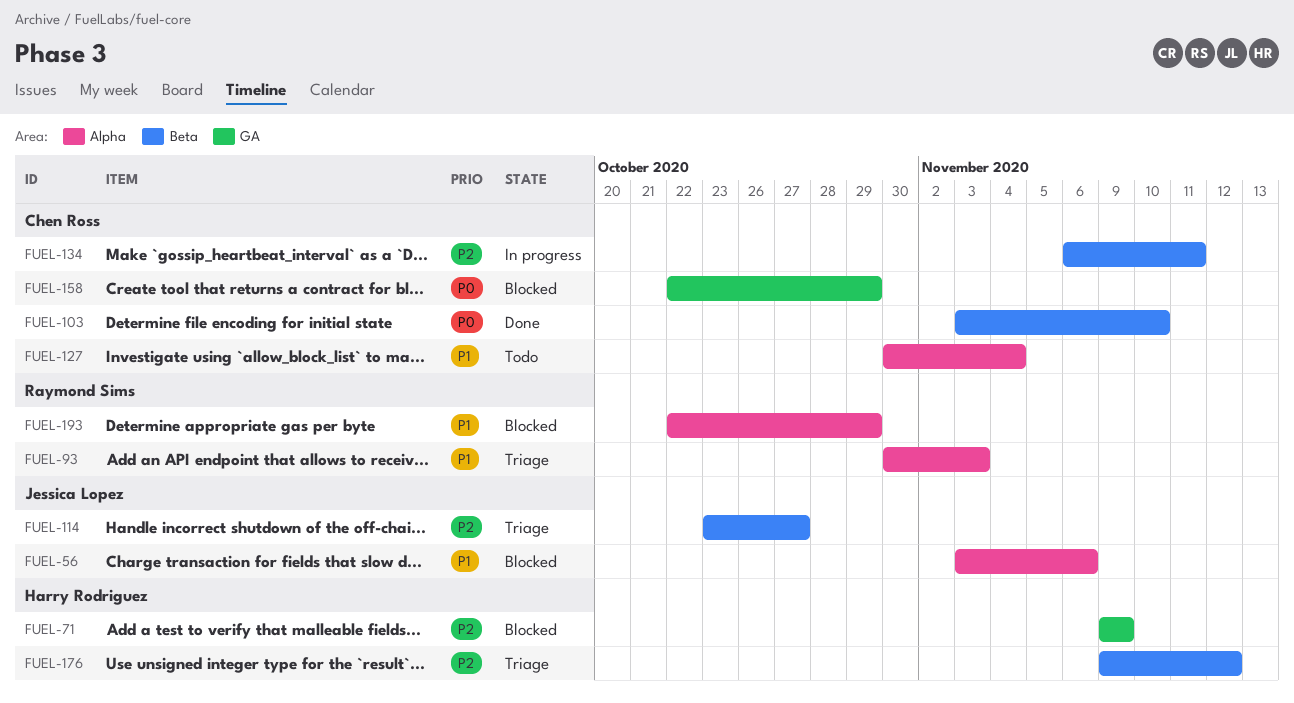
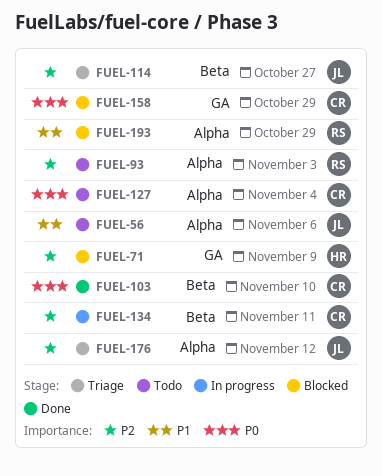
FUEL-56, status: Blocked -> Todo
FUEL-93, status: Triage -> Todo
FUEL-93, priority: P1 -> P2
FUEL-127, priority: P1 -> P0
FUEL-176, owner: Harry Rodriguez -> Jessica Lopez
FUEL-176, label: Beta -> Alpha

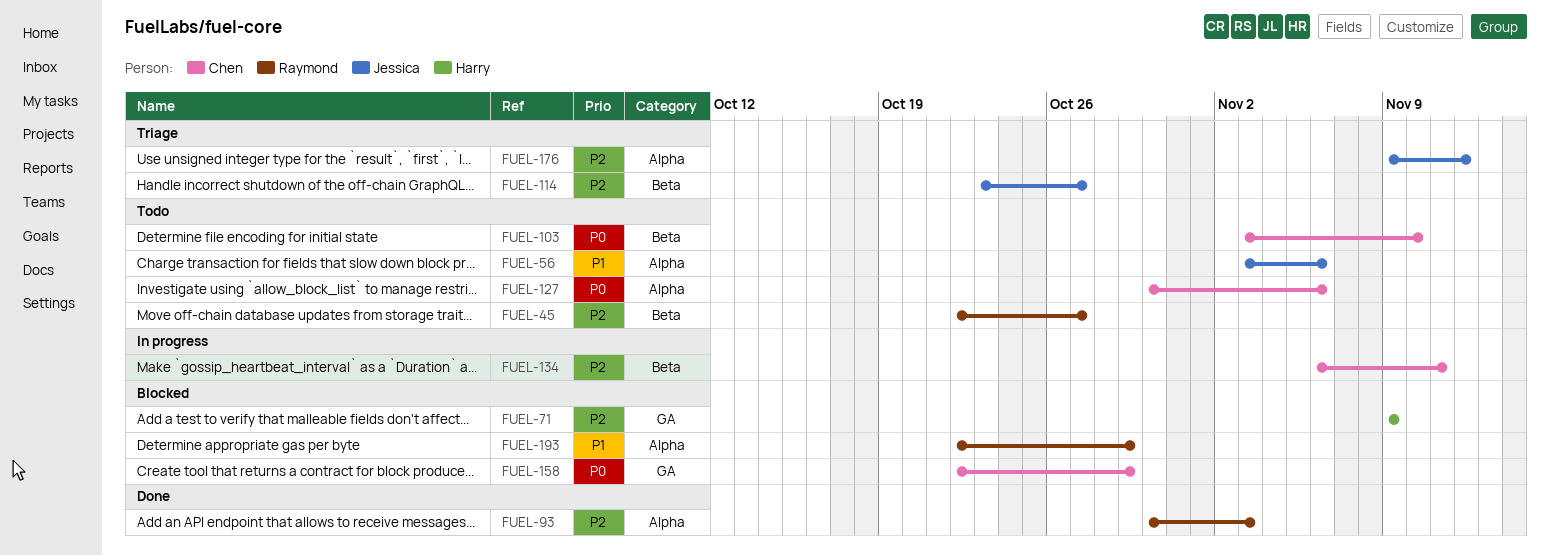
FUEL-45: none -> present
FUEL-93, status: Todo -> Done
FUEL-103, status: Done -> Todo
FUEL-127, due: Nov 4 -> Nov 6

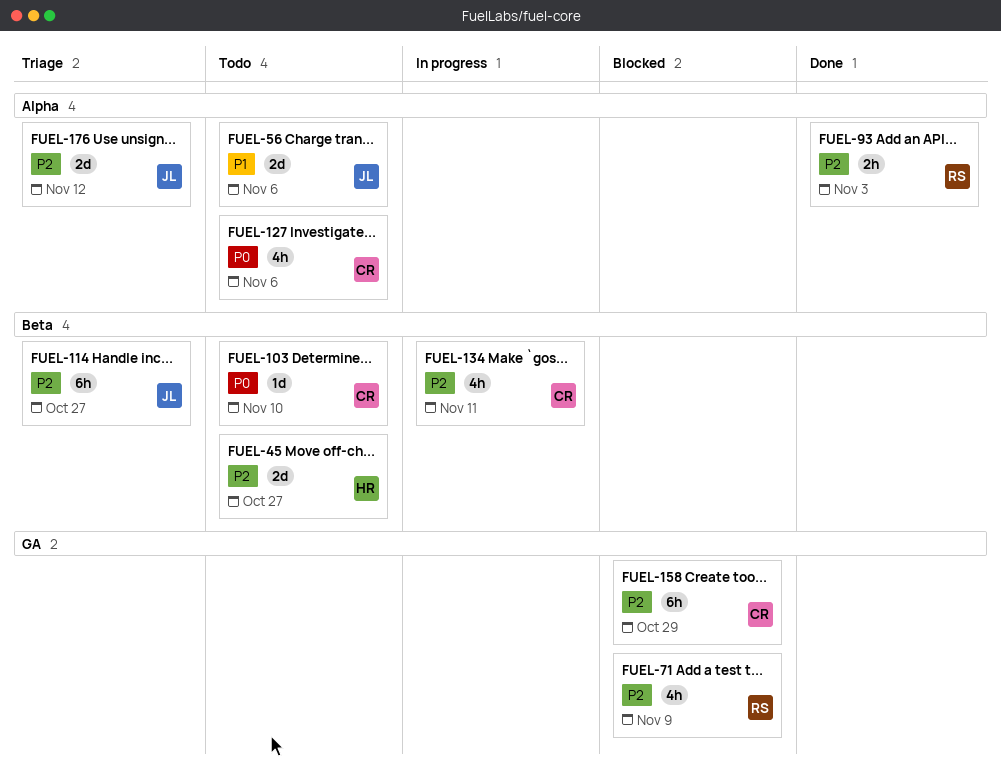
FUEL-45, owner: Raymond -> Harry
FUEL-71, owner: Harry -> Raymond
FUEL-158, priority: P0 -> P2
FUEL-193: present -> none

